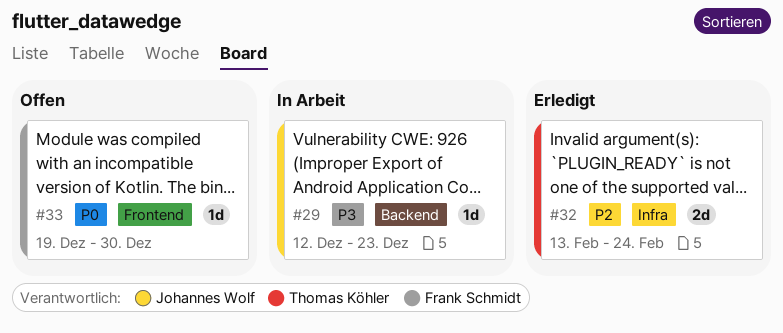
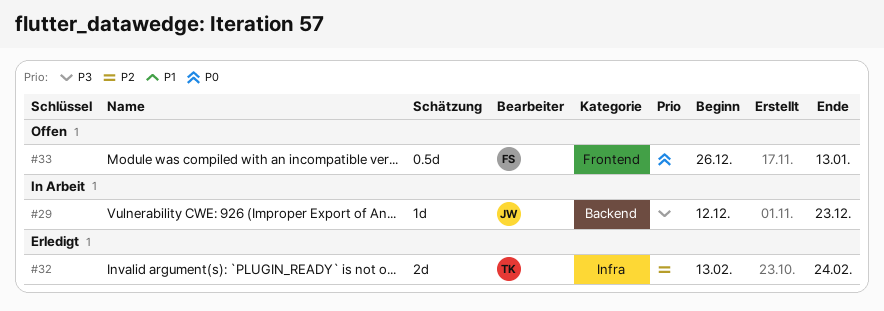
#33, estimate: 1d -> 0.5d
#33, start: Dec 19 -> Dec 26
#33, due: Dec 30 -> Jan 13

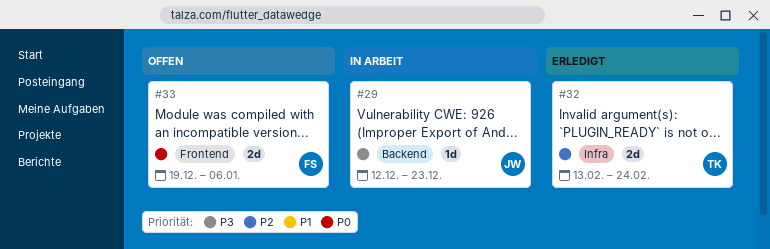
#33, estimate: 0.5d -> 2d
#33, start: Dec 26 -> Dec 19
#33, due: Jan 13 -> Jan 6

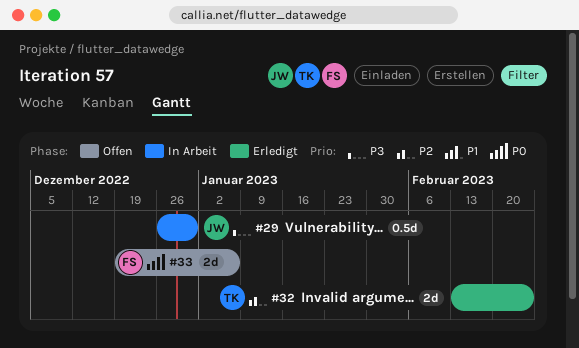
#29, estimate: 1d -> 0.5d
#29, start: Dec 12 -> Dec 26
#29, due: Dec 23 -> Dec 30

